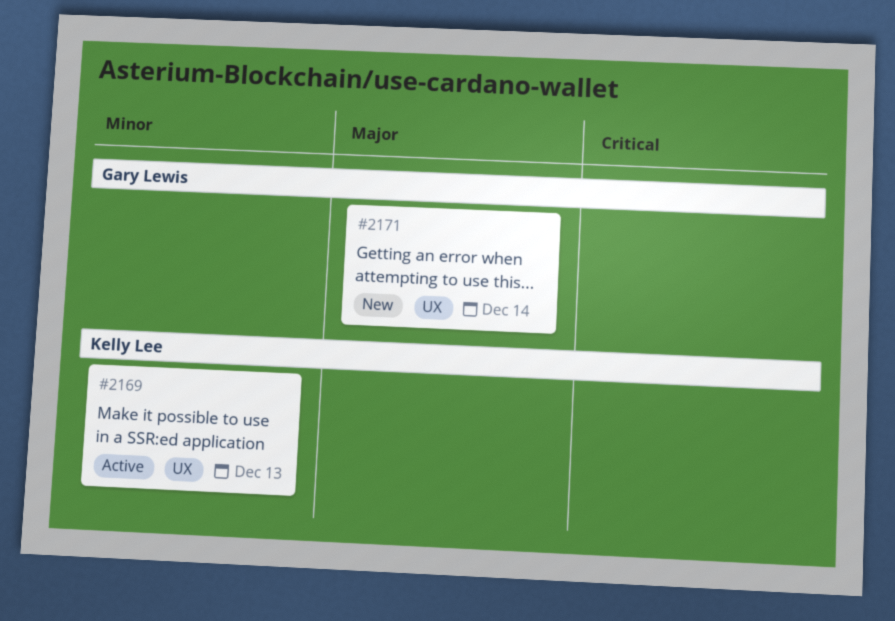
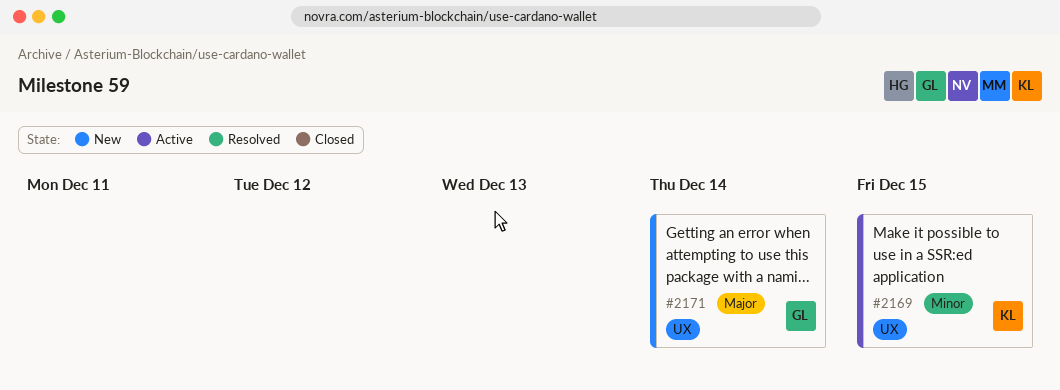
#2169, due: Dec 13 -> Dec 15

